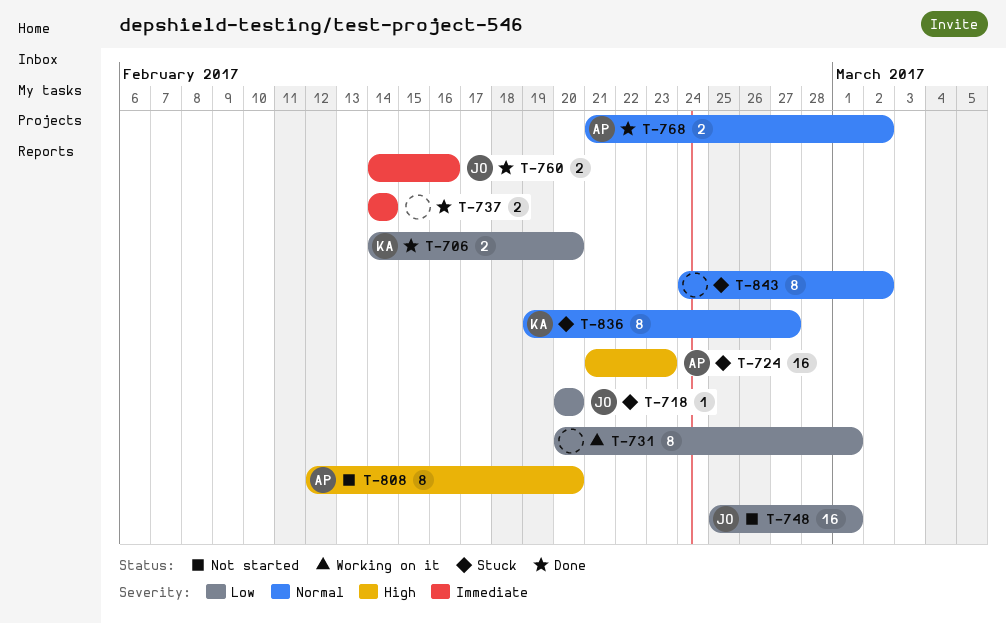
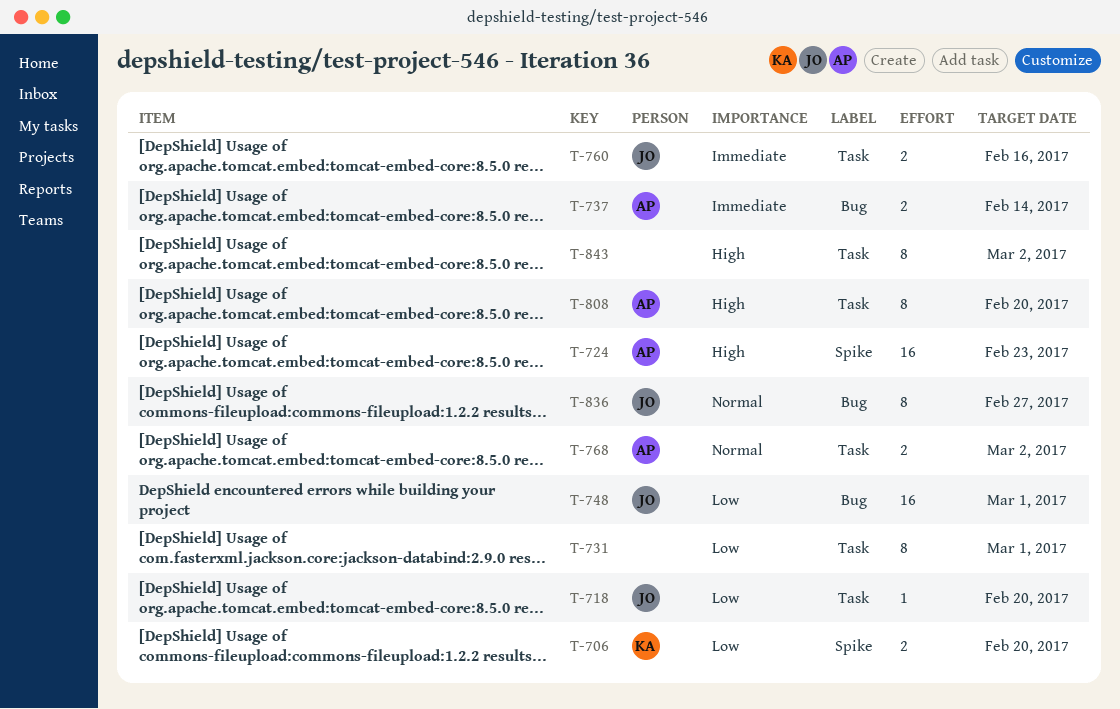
T-737, owner: none -> AP
T-836, owner: KA -> JO
T-843, priority: Normal -> High

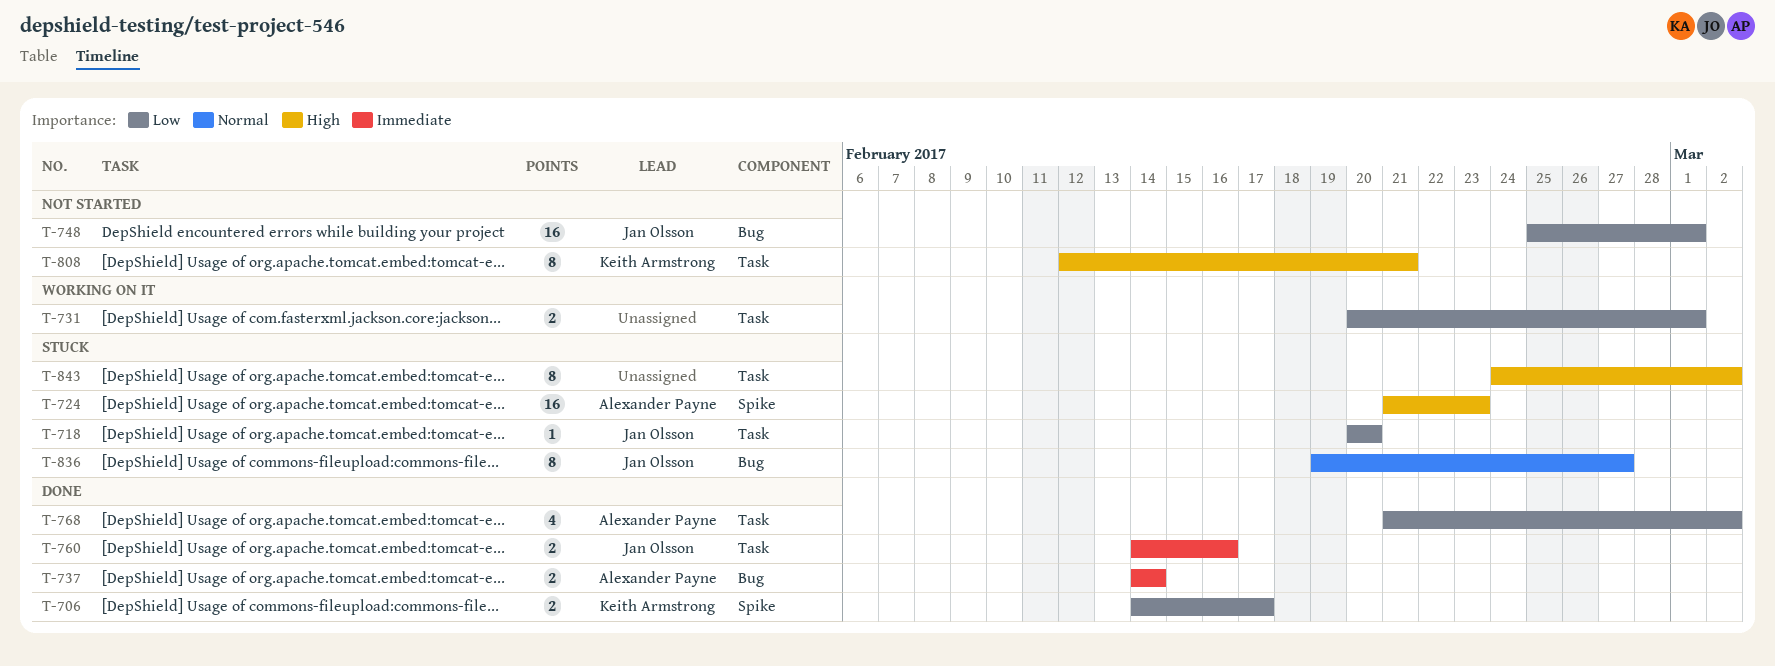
T-706, due: Feb 20 -> Feb 17
T-731, estimate: 8 -> 2
T-768, priority: Normal -> Low
T-768, estimate: 2 -> 4
T-808, owner: Alexander Payne -> Keith Armstrong
T-808, due: Feb 20 -> Feb 21

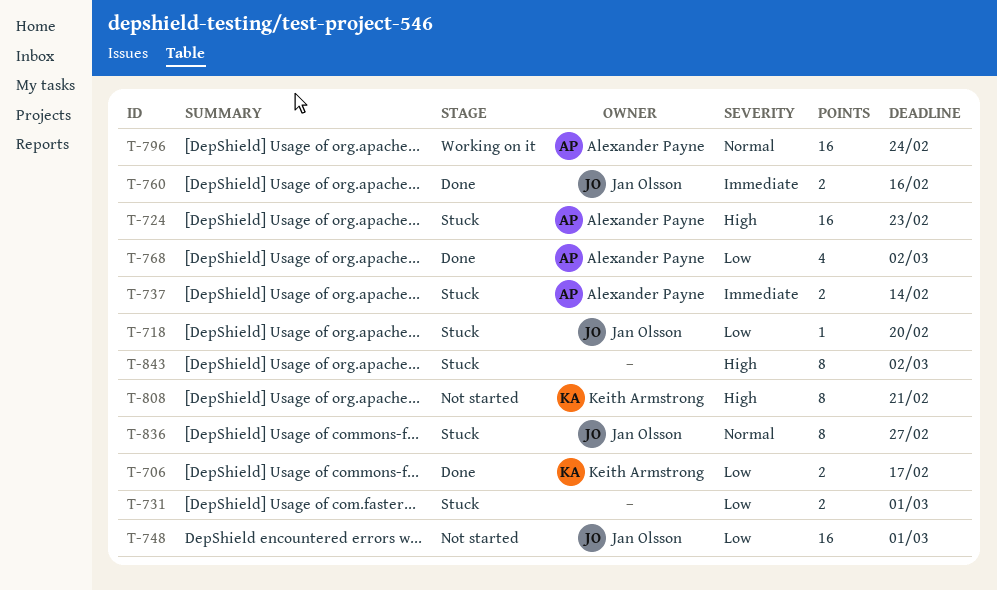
T-731, status: Working on it -> Stuck
T-737, status: Done -> Stuck
T-796: none -> present

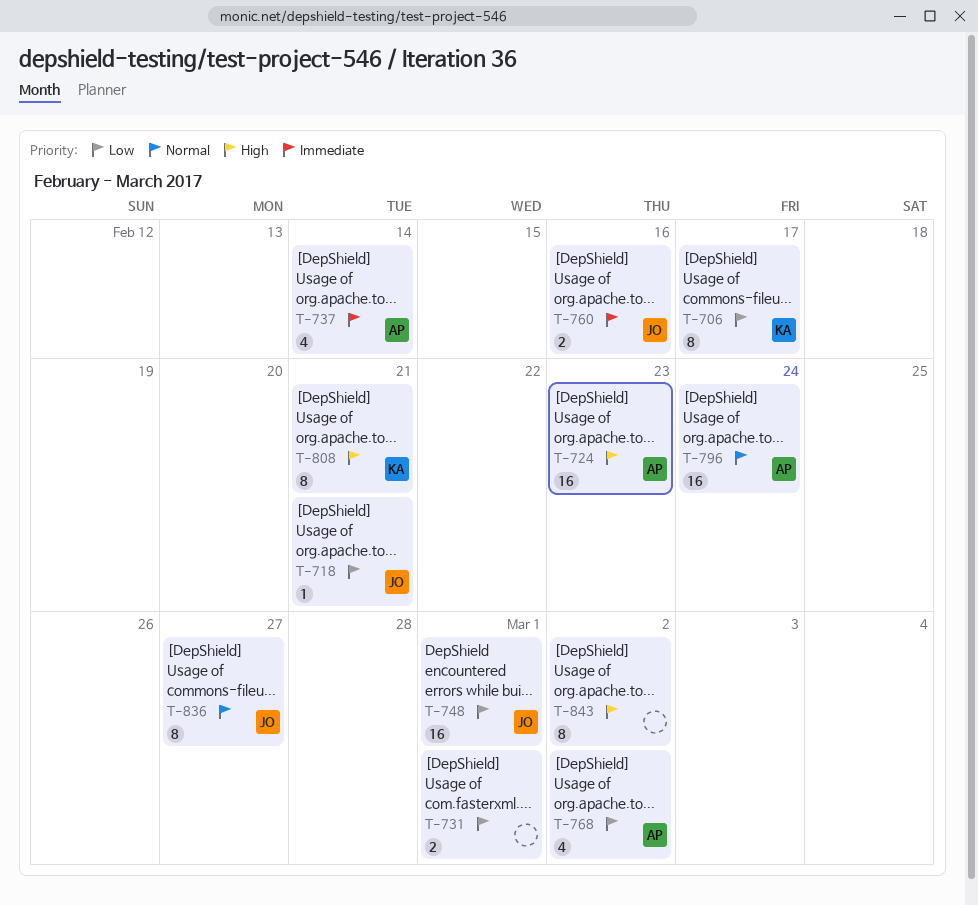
T-706, estimate: 2 -> 8
T-718, due: Feb 20 -> Feb 21
T-737, estimate: 2 -> 4

